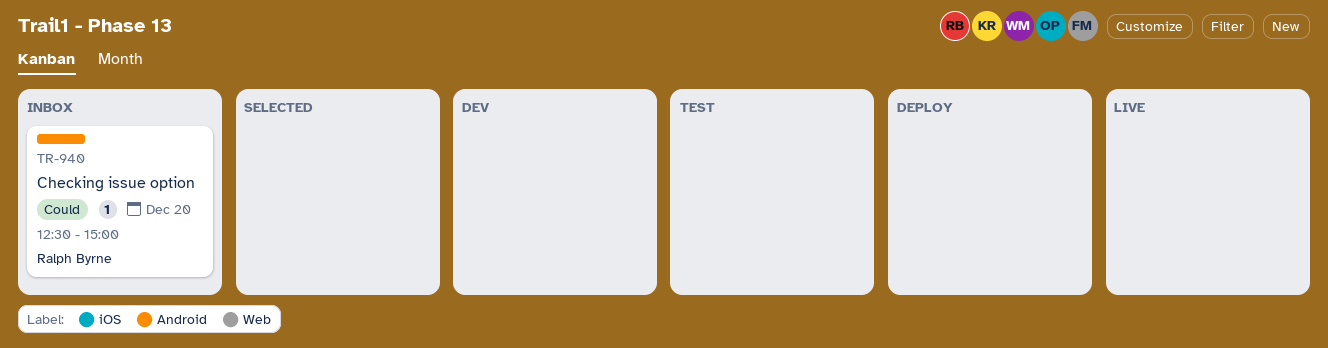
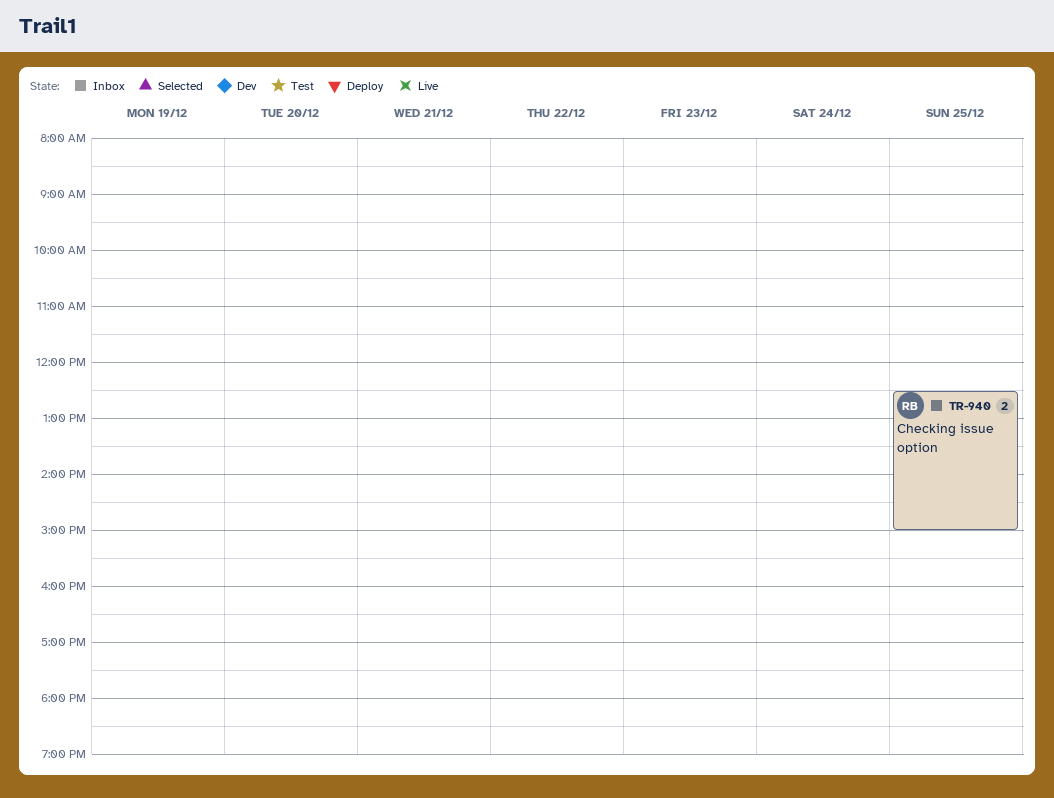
TR-940, estimate: 1 -> 2
TR-940, day: Dec 20 -> Dec 25

